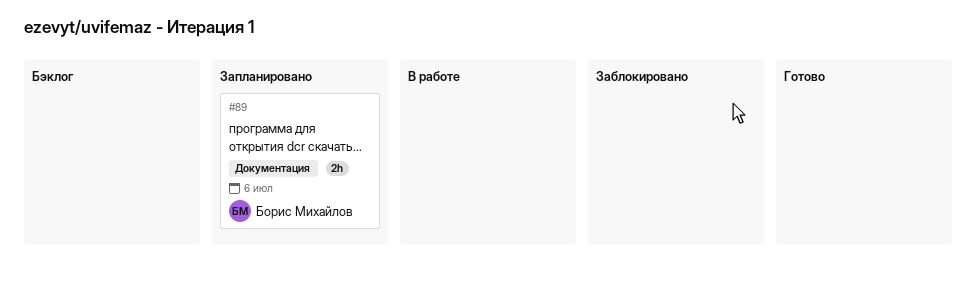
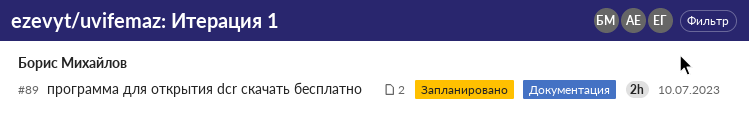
#89, due: Jul 6 -> Jul 10

